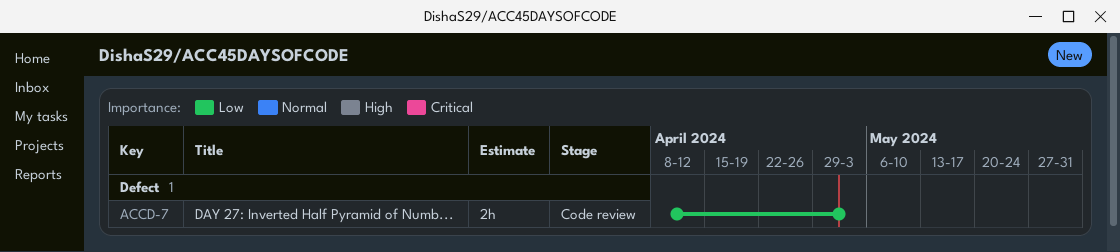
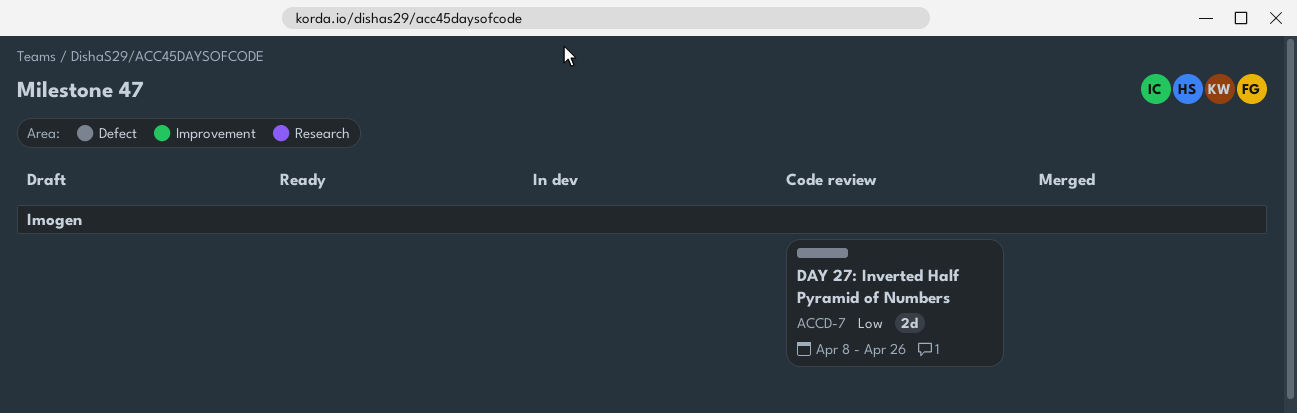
ACCD-7, estimate: 2h -> 2d
ACCD-7, due: May 3 -> Apr 26

